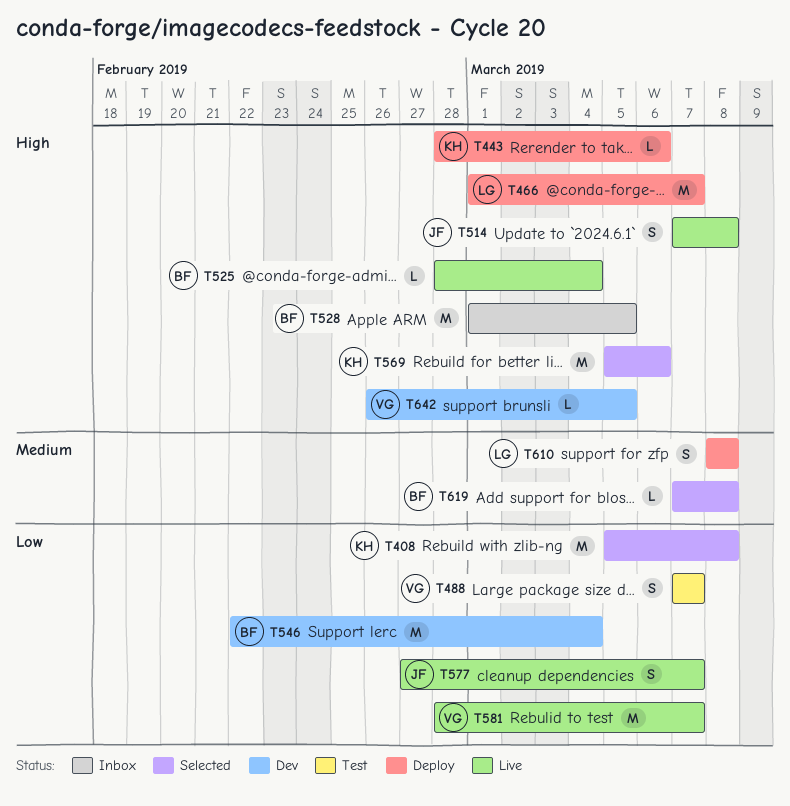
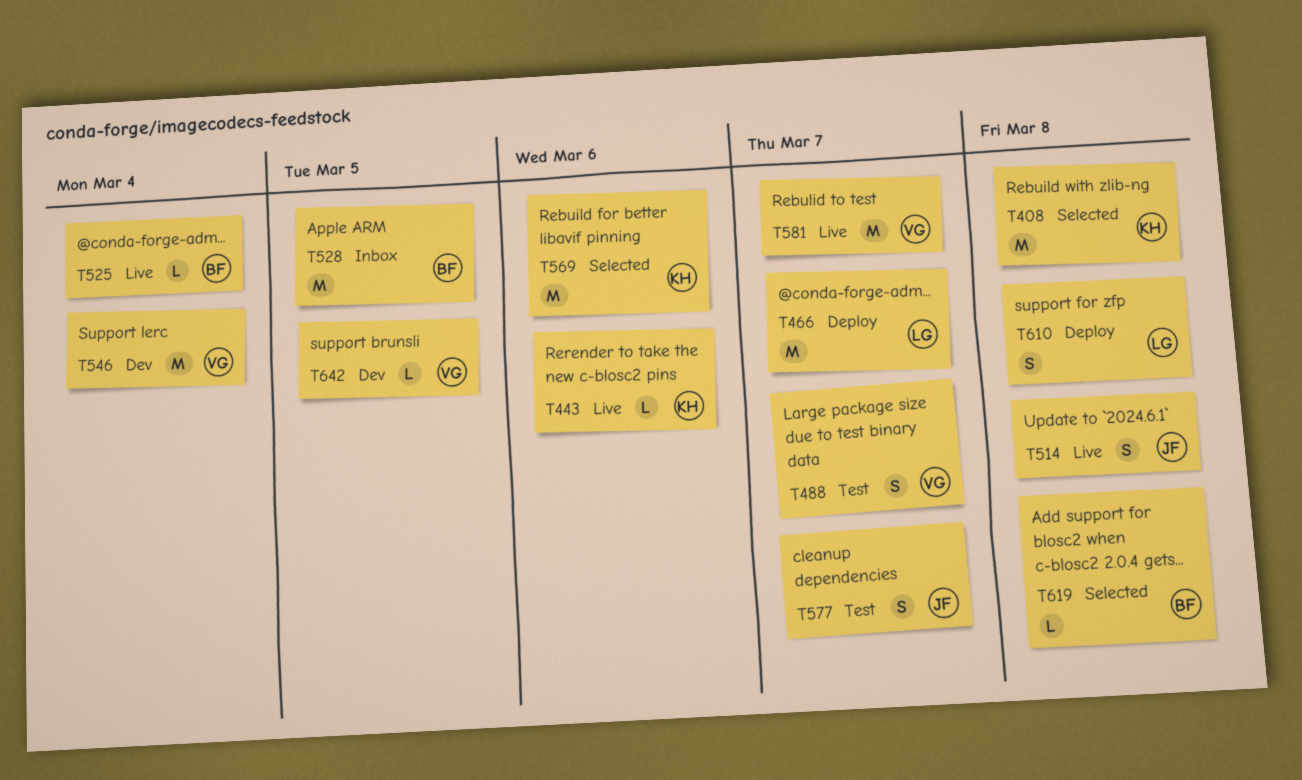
T443, status: Deploy -> Live
T546, owner: BF -> VG
T577, status: Live -> Test

